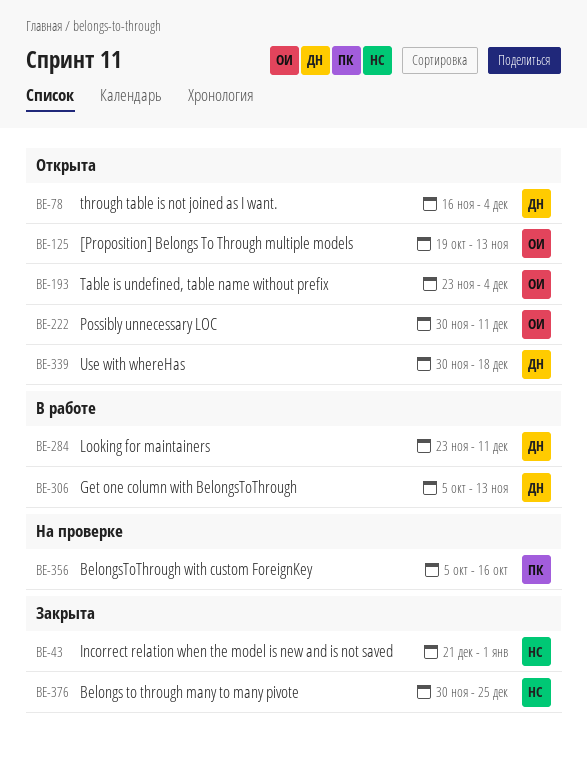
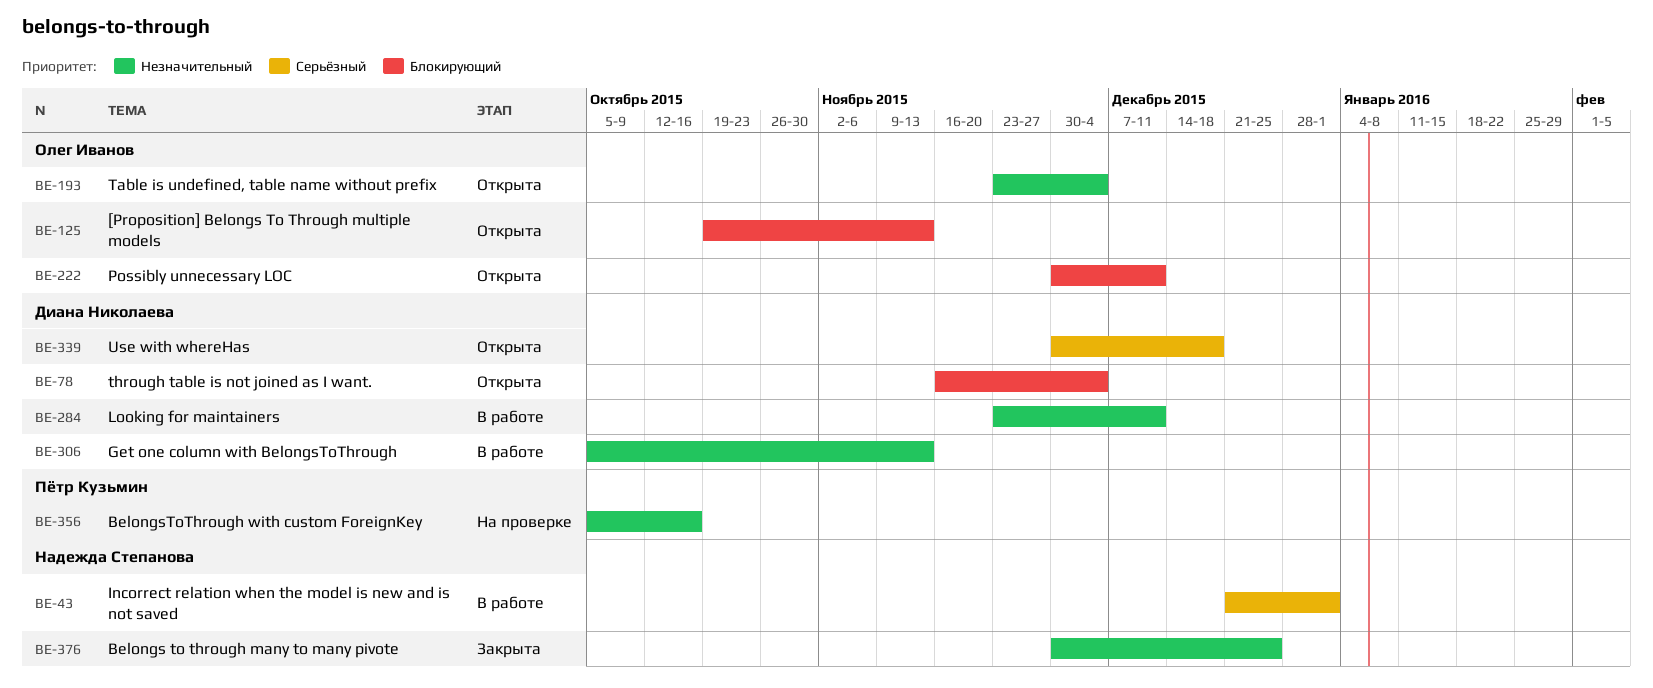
BE-43, status: Закрыта -> В работе

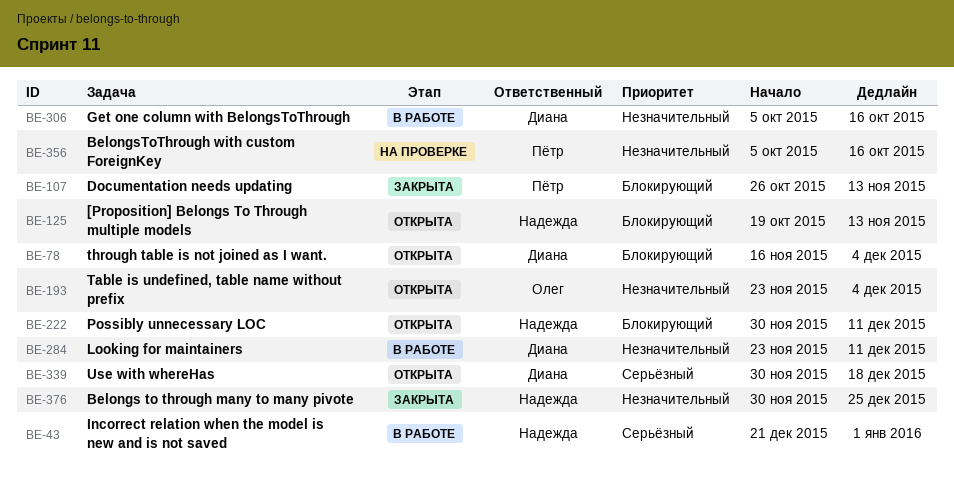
BE-107: none -> present
BE-125, owner: Олег Иванов -> Надежда Степанова
BE-222, owner: Олег Иванов -> Надежда Степанова
BE-306, due: Nov 13 -> Oct 16

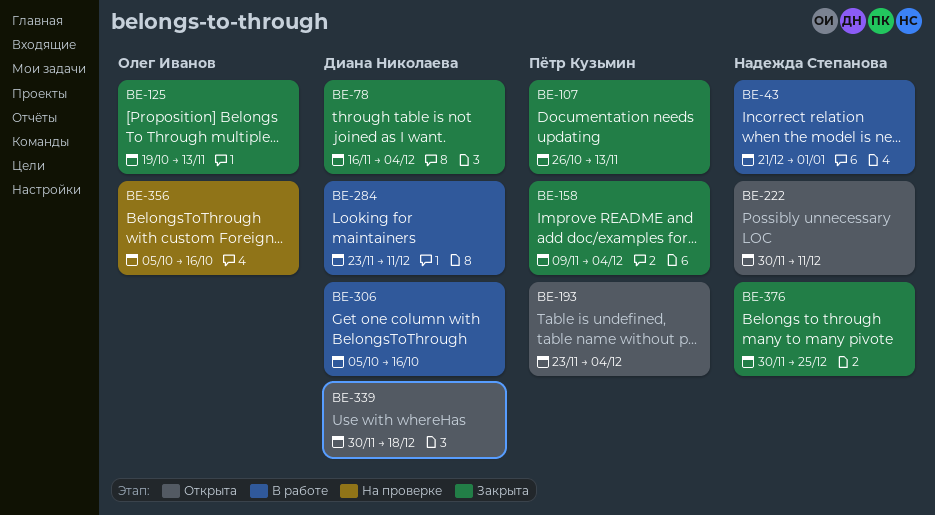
BE-78, status: Открыта -> Закрыта
BE-125, status: Открыта -> Закрыта
BE-125, owner: Надежда Степанова -> Олег Иванов
BE-158: none -> present
BE-193, owner: Олег Иванов -> Пётр Кузьмин
BE-356, owner: Пётр Кузьмин -> Олег Иванов

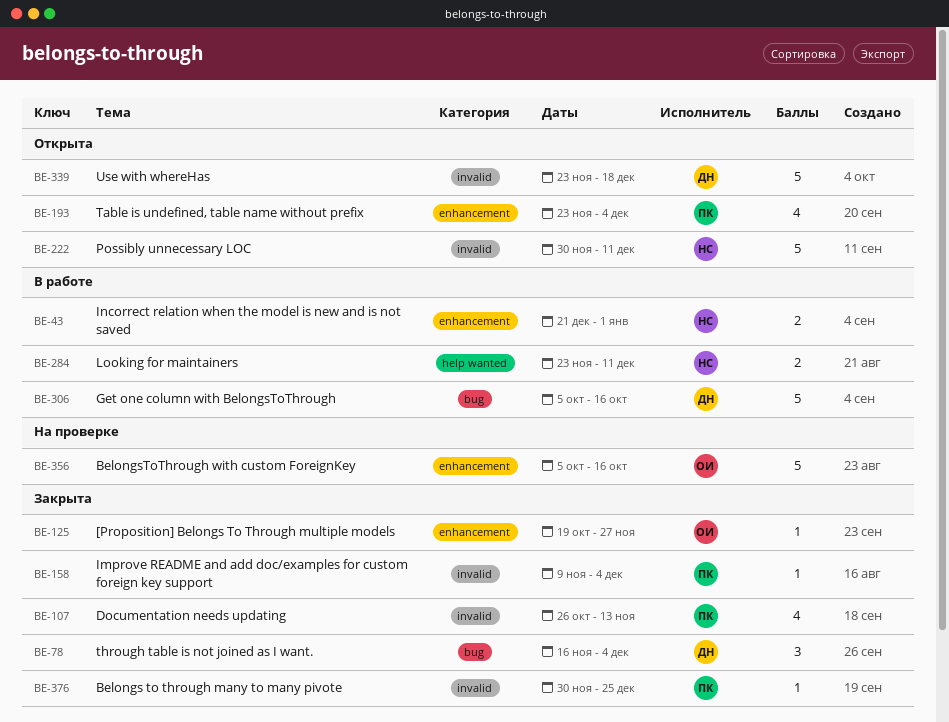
BE-125, due: Nov 13 -> Nov 27
BE-284, owner: Диана Николаева -> Надежда Степанова
BE-339, start: Nov 30 -> Nov 23
BE-376, owner: Надежда Степанова -> Пётр Кузьмин

